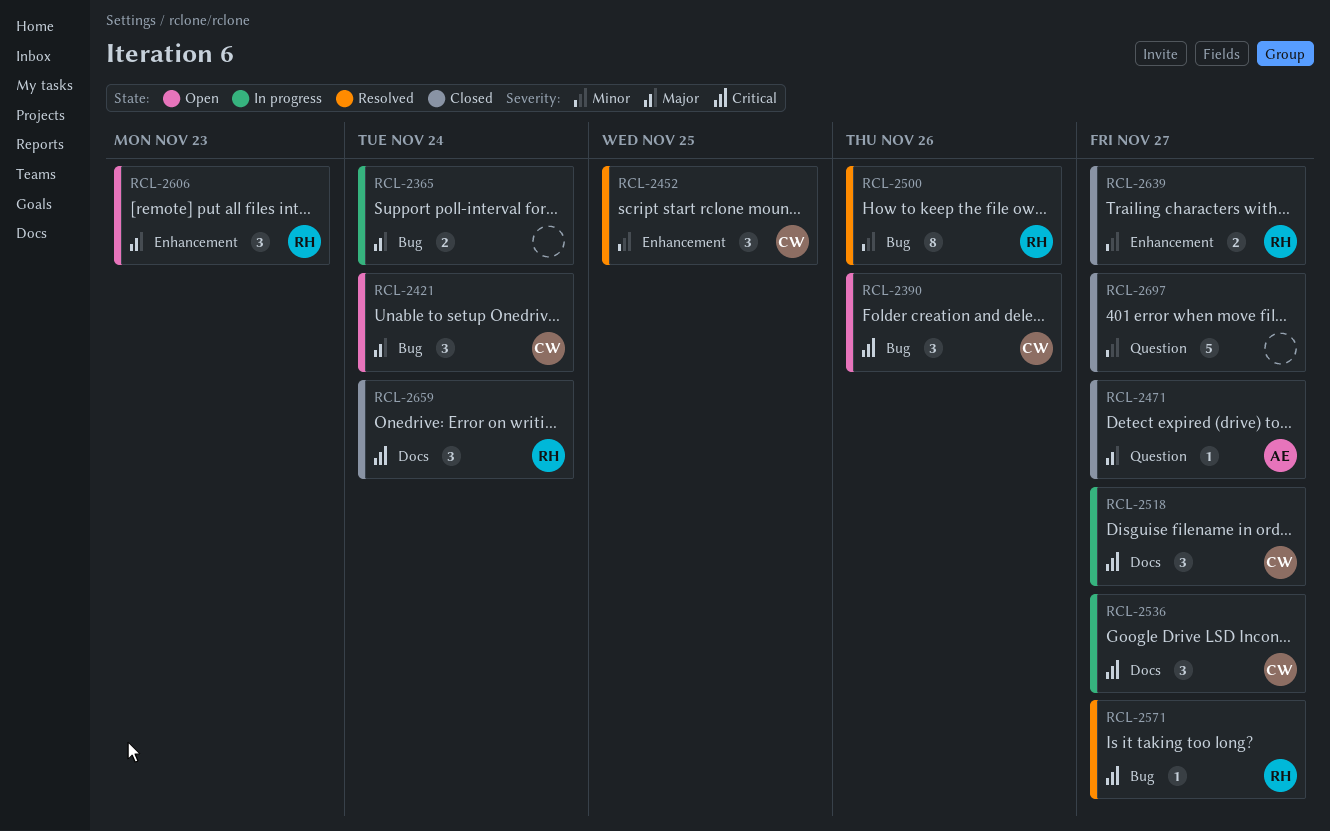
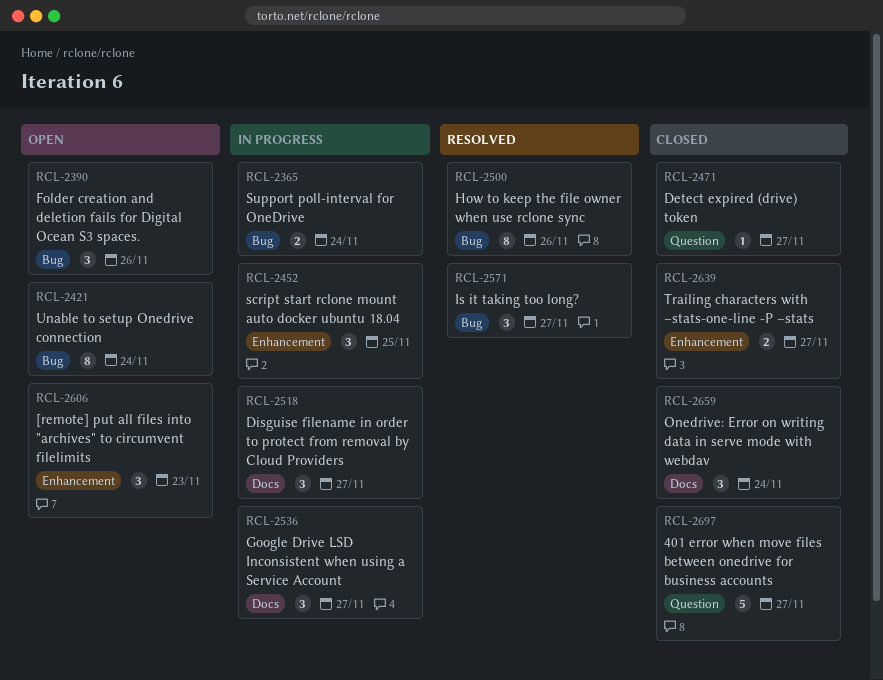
RCL-2421, estimate: 3 -> 8
RCL-2452, status: Resolved -> In progress
RCL-2571, estimate: 1 -> 3

